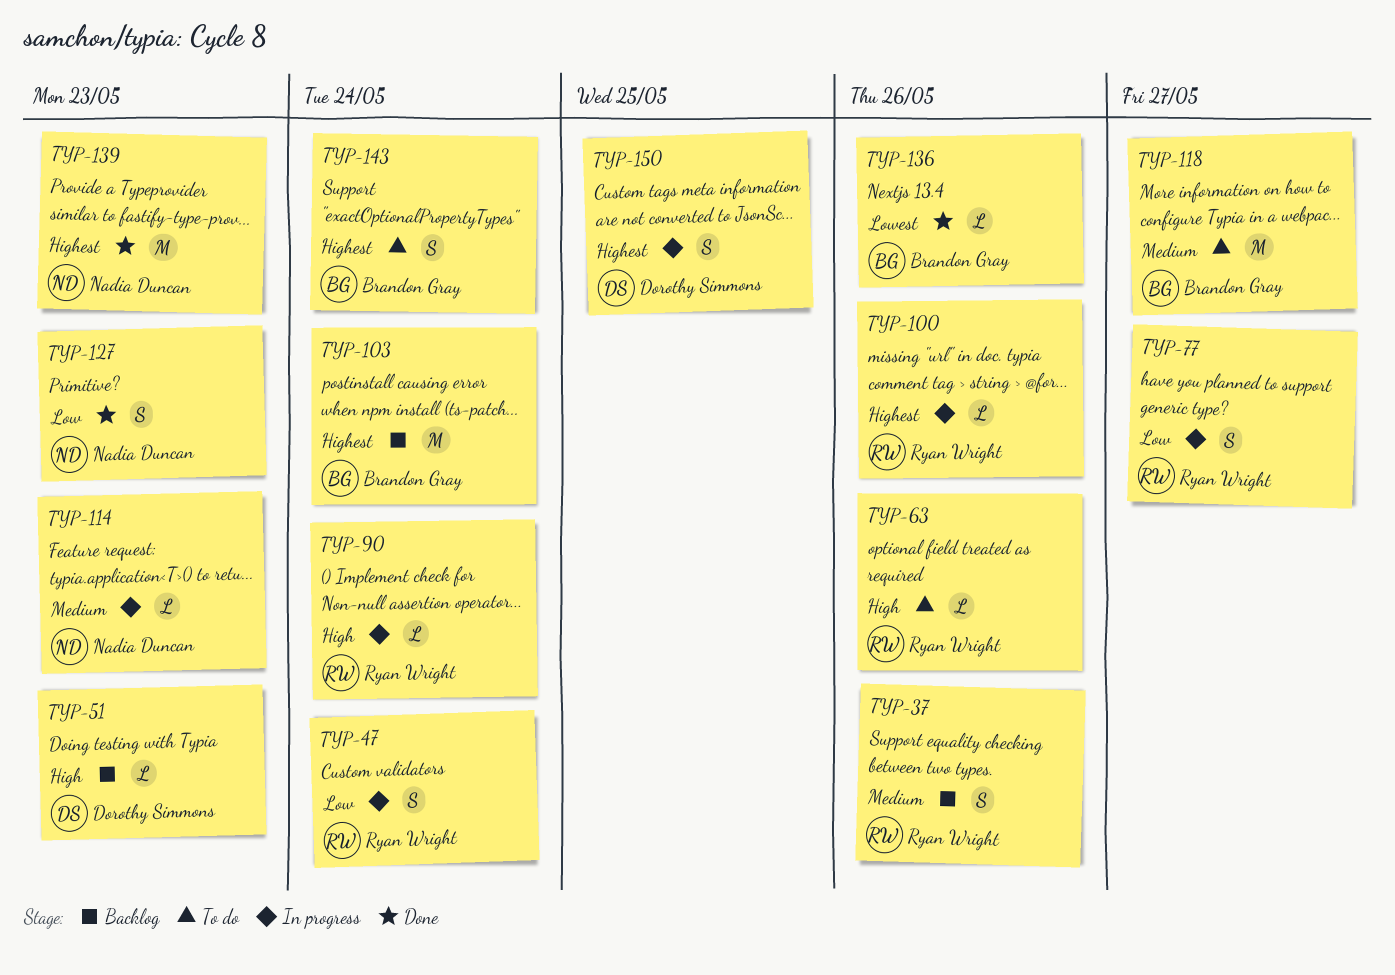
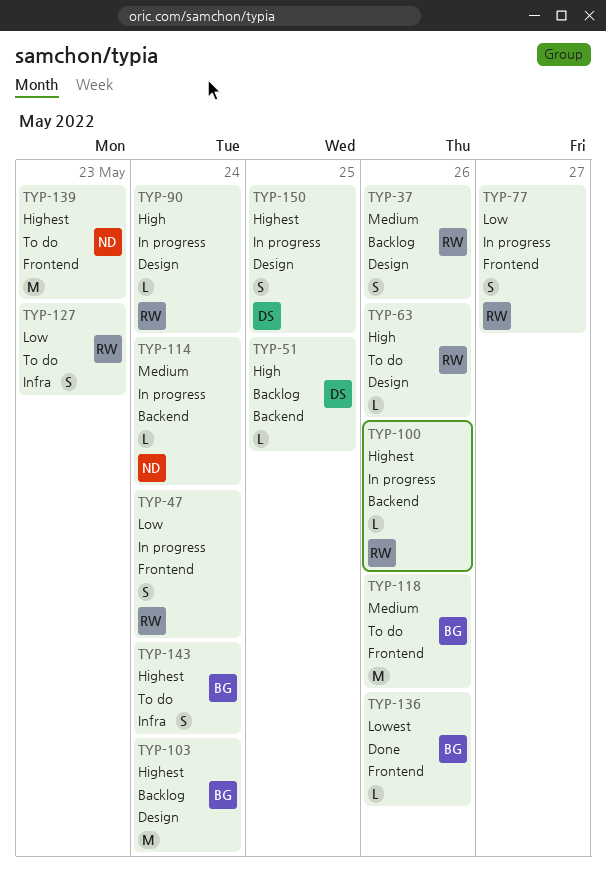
TYP-51, due: May 23 -> May 25
TYP-114, due: May 23 -> May 24
TYP-118, due: May 27 -> May 26
TYP-127, status: Done -> To do
TYP-127, owner: Nadia Duncan -> Ryan Wright
TYP-139, status: Done -> To do

